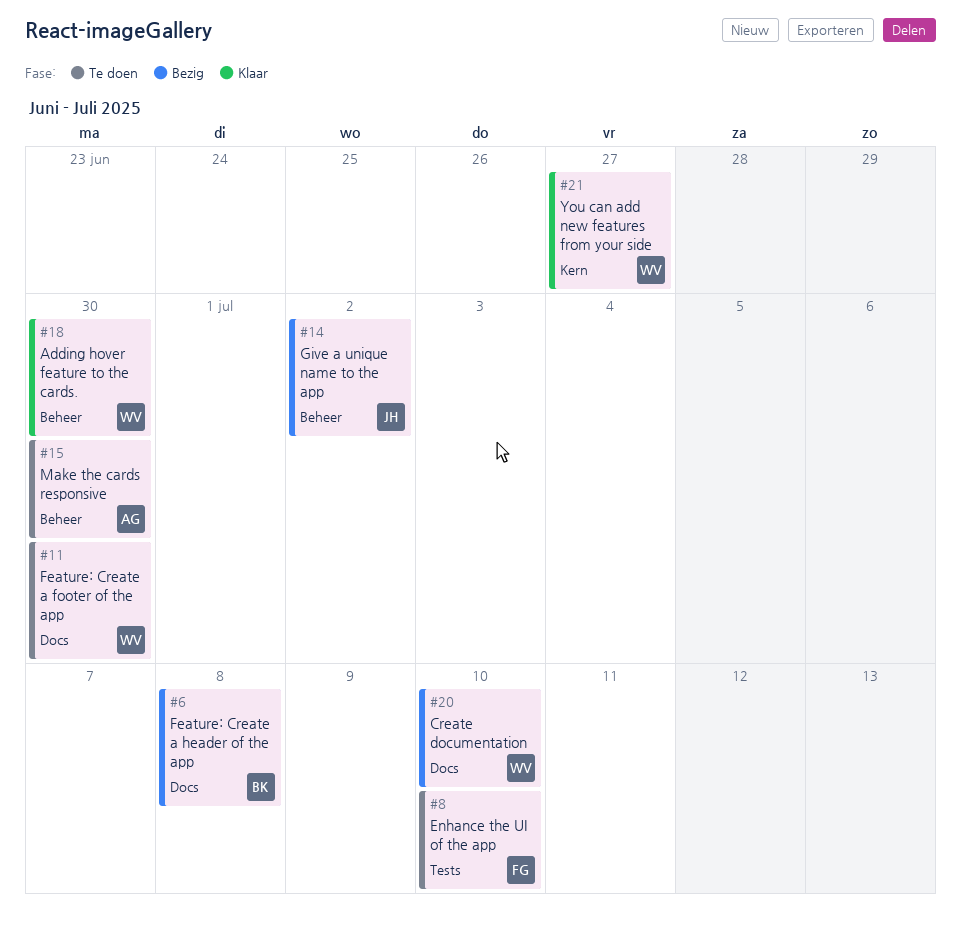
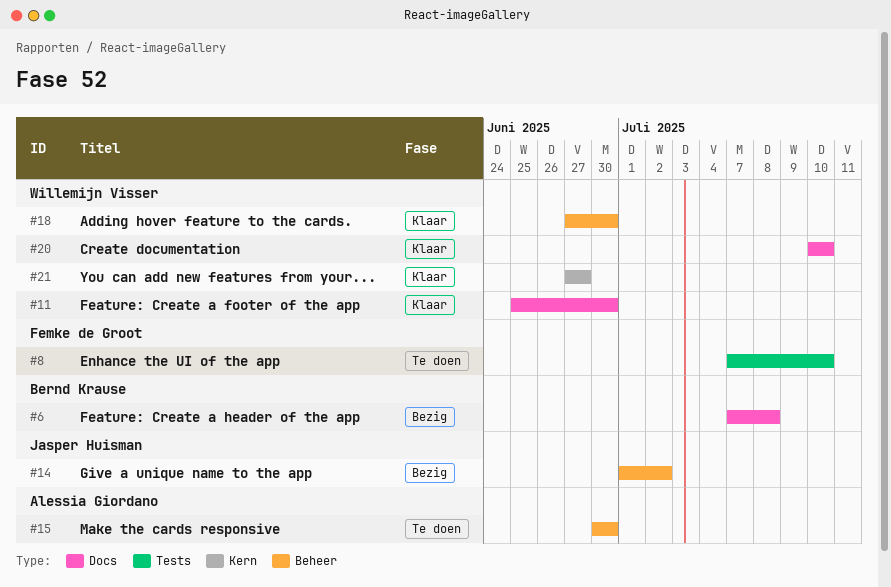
#11, status: Te doen -> Klaar
#20, status: Bezig -> Klaar

